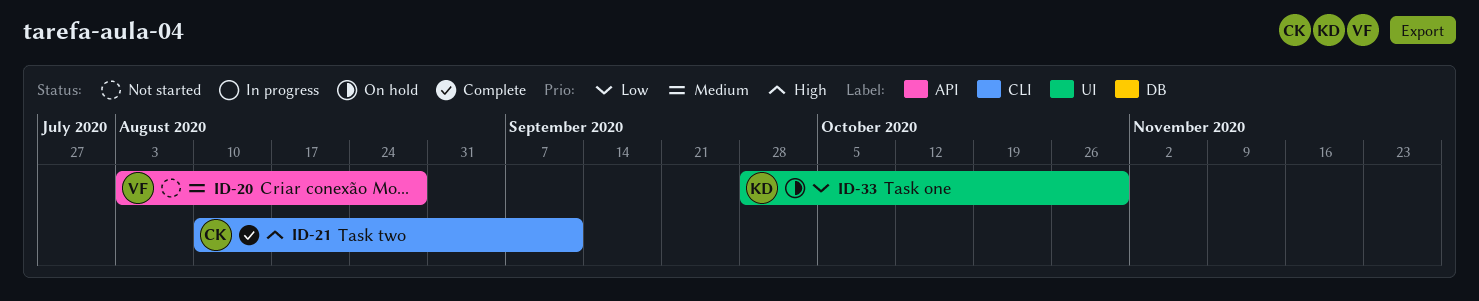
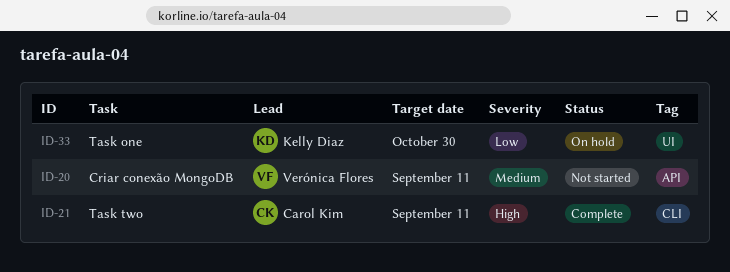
ID-20, due: Aug 28 -> Sep 11

